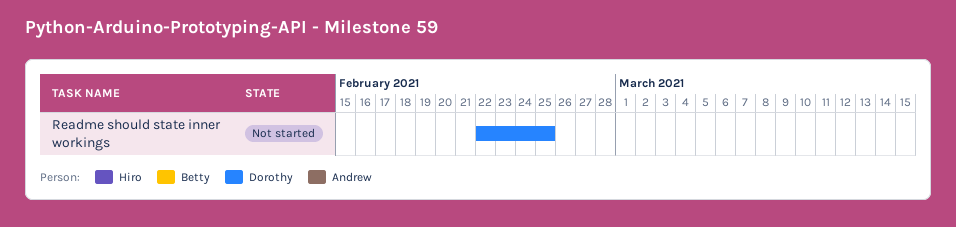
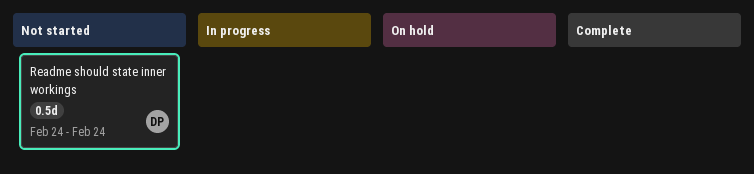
Readme should state inner workings, start: Feb 22 -> Feb 24
Readme should state inner workings, due: Feb 25 -> Feb 24

